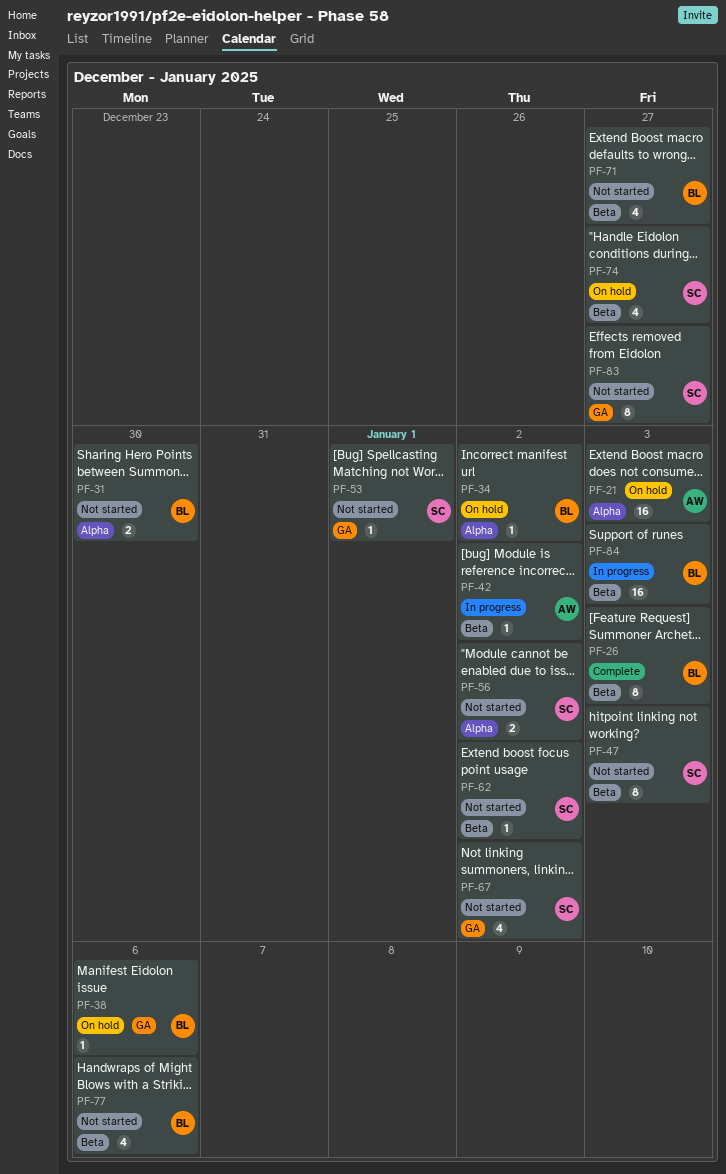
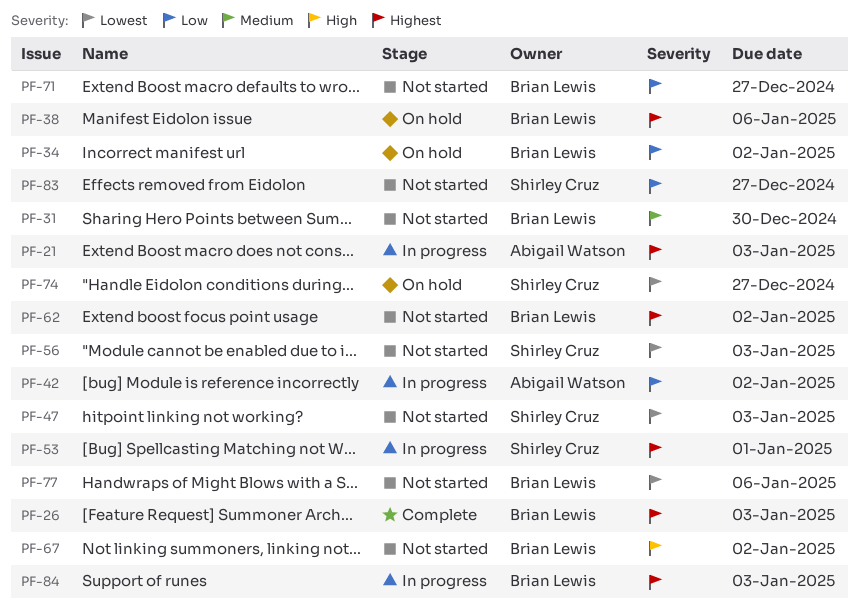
PF-21, status: On hold -> In progress
PF-53, status: Not started -> In progress
PF-56, due: Jan 2 -> Jan 3
PF-62, owner: Shirley Cruz -> Brian Lewis
PF-67, owner: Shirley Cruz -> Brian Lewis

